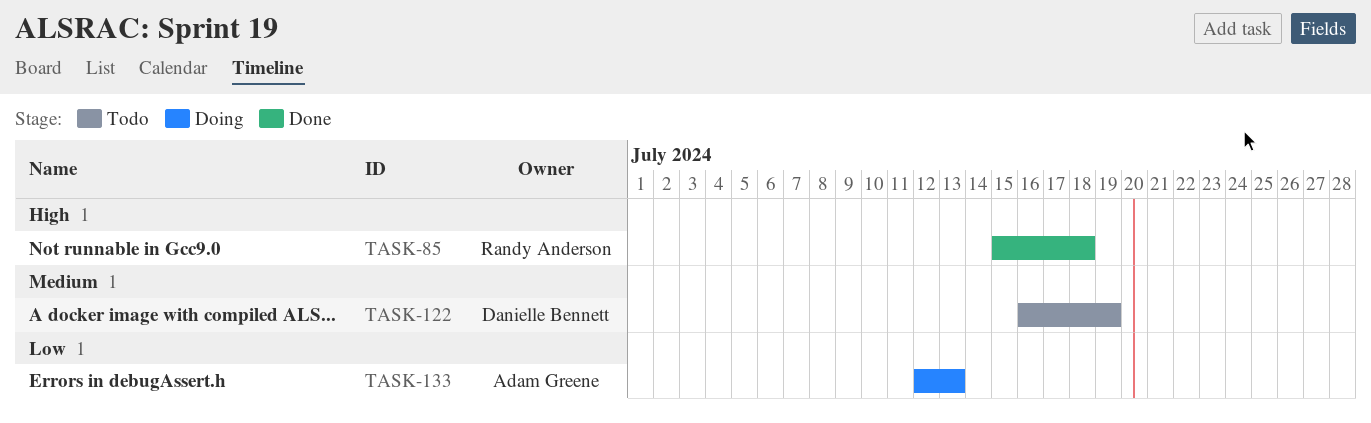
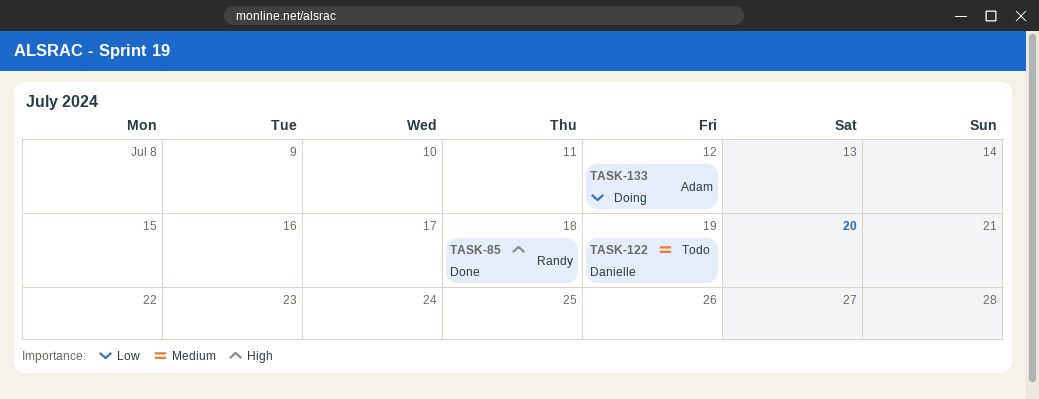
TASK-133, due: Jul 13 -> Jul 12

